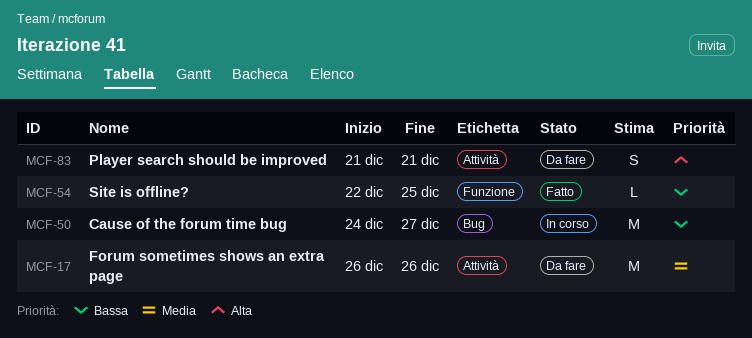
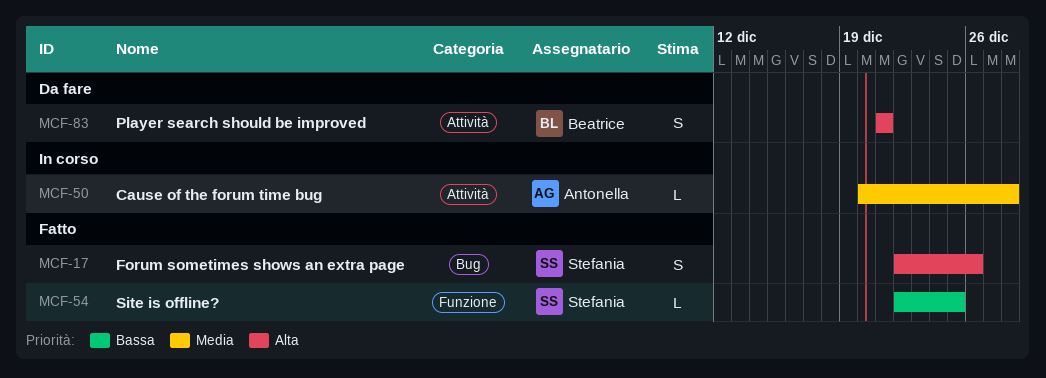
MCF-17, status: Da fare -> Fatto
MCF-17, priority: Media -> Alta
MCF-17, label: Attività -> Bug
MCF-17, estimate: M -> S
MCF-17, start: Dec 26 -> Dec 22
MCF-50, priority: Bassa -> Media
MCF-50, label: Bug -> Attività
MCF-50, estimate: M -> L
MCF-50, start: Dec 24 -> Dec 20
MCF-50, due: Dec 27 -> Dec 28

